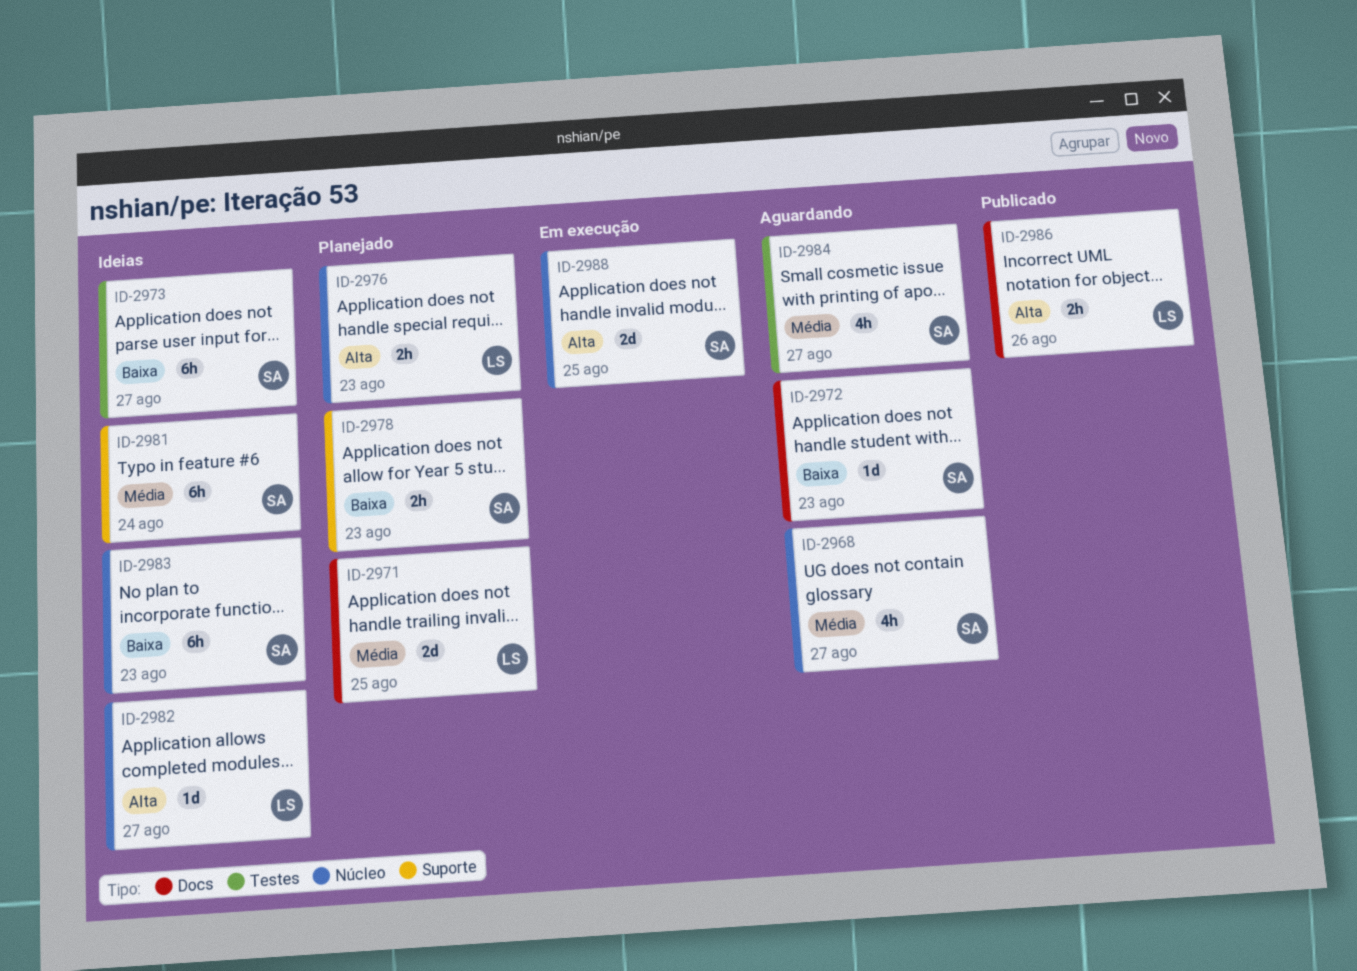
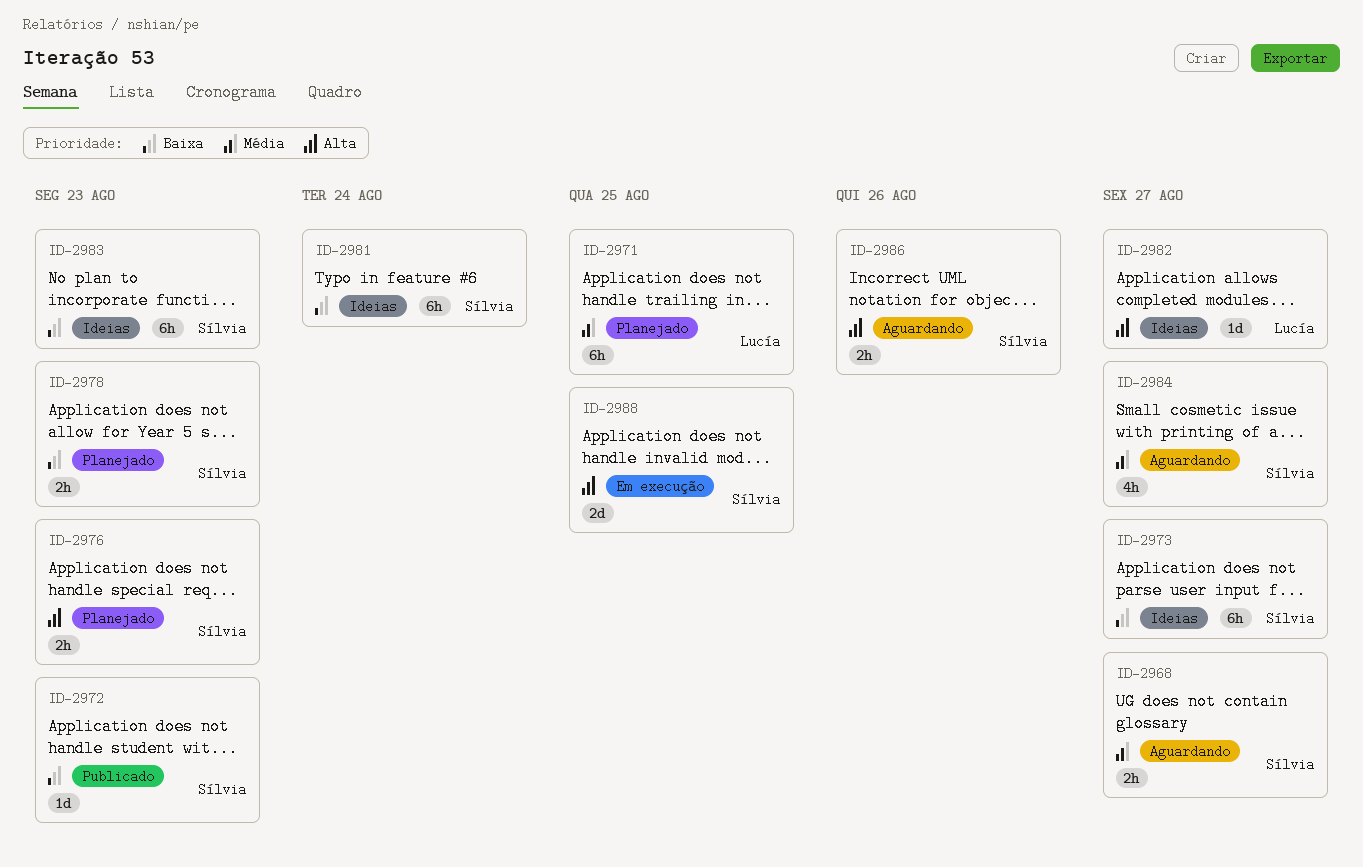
ID-2968, estimate: 4h -> 2h
ID-2971, estimate: 2d -> 6h
ID-2972, status: Aguardando -> Publicado
ID-2976, owner: Lucía -> Sílvia
ID-2981, priority: Média -> Baixa
ID-2986, status: Publicado -> Aguardando
ID-2986, owner: Lucía -> Sílvia

